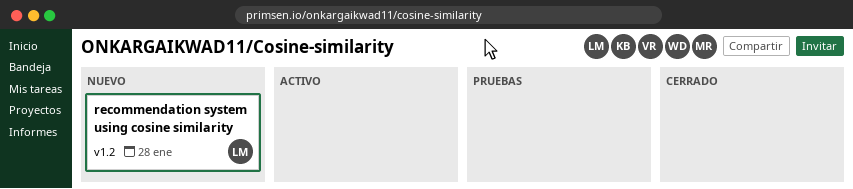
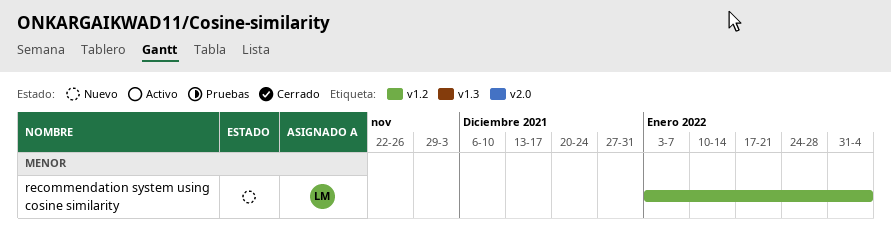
recommendation system using cosine similarity, due: Jan 28 -> Feb 4

